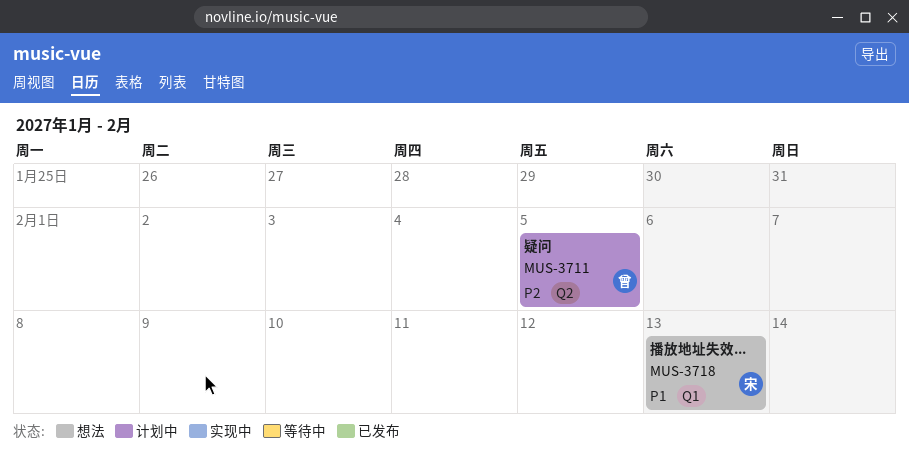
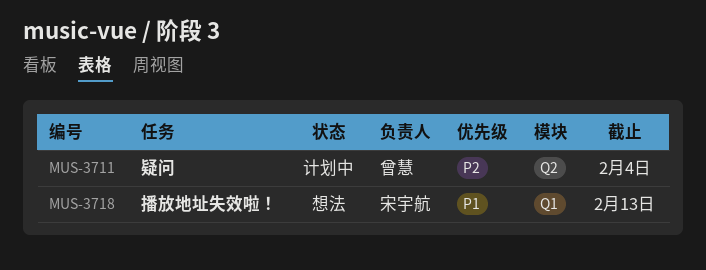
MUS-3711, due: Feb 5 -> Feb 4

